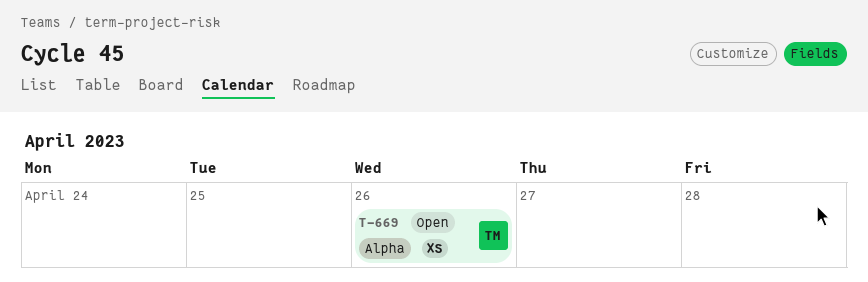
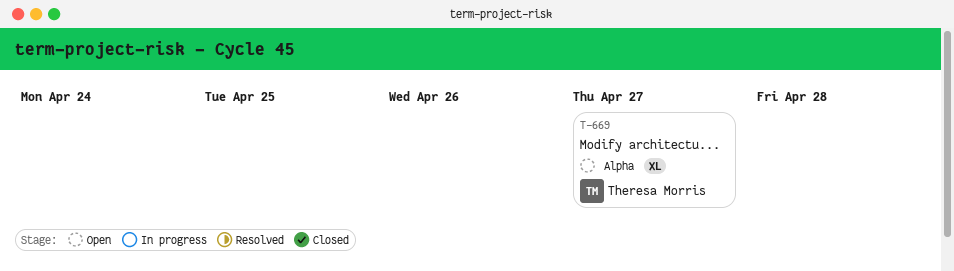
T-669, estimate: XS -> XL
T-669, due: Apr 26 -> Apr 27

